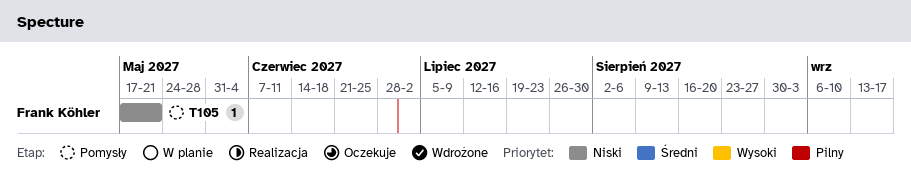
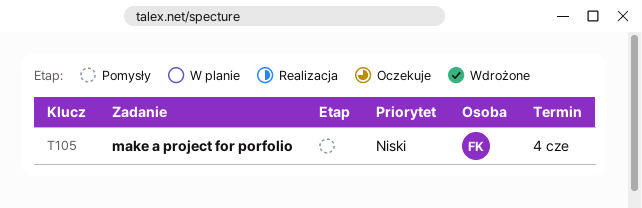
T105, due: May 21 -> Jun 4

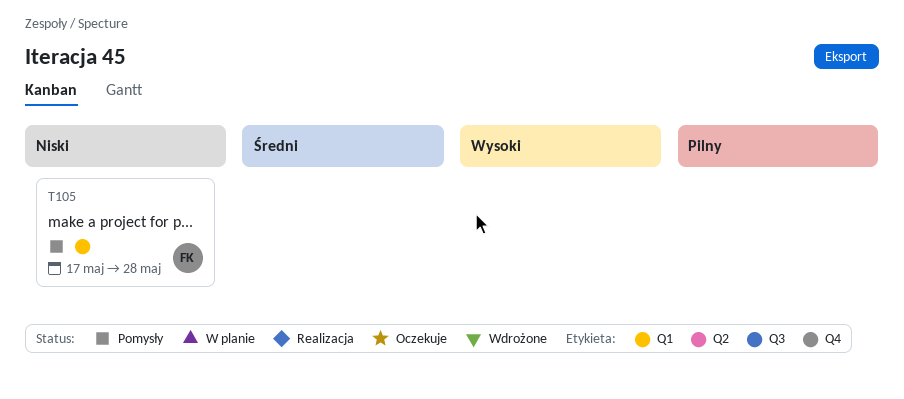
T105, due: Jun 4 -> May 28

